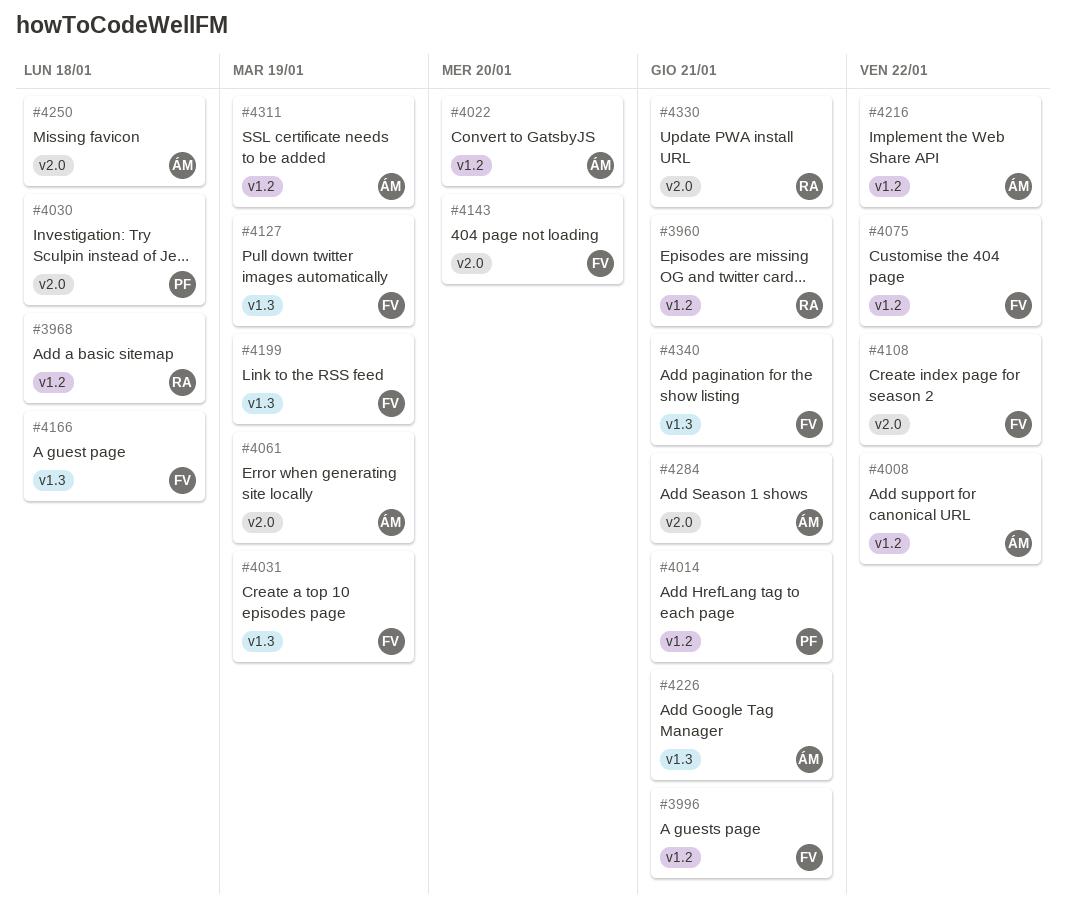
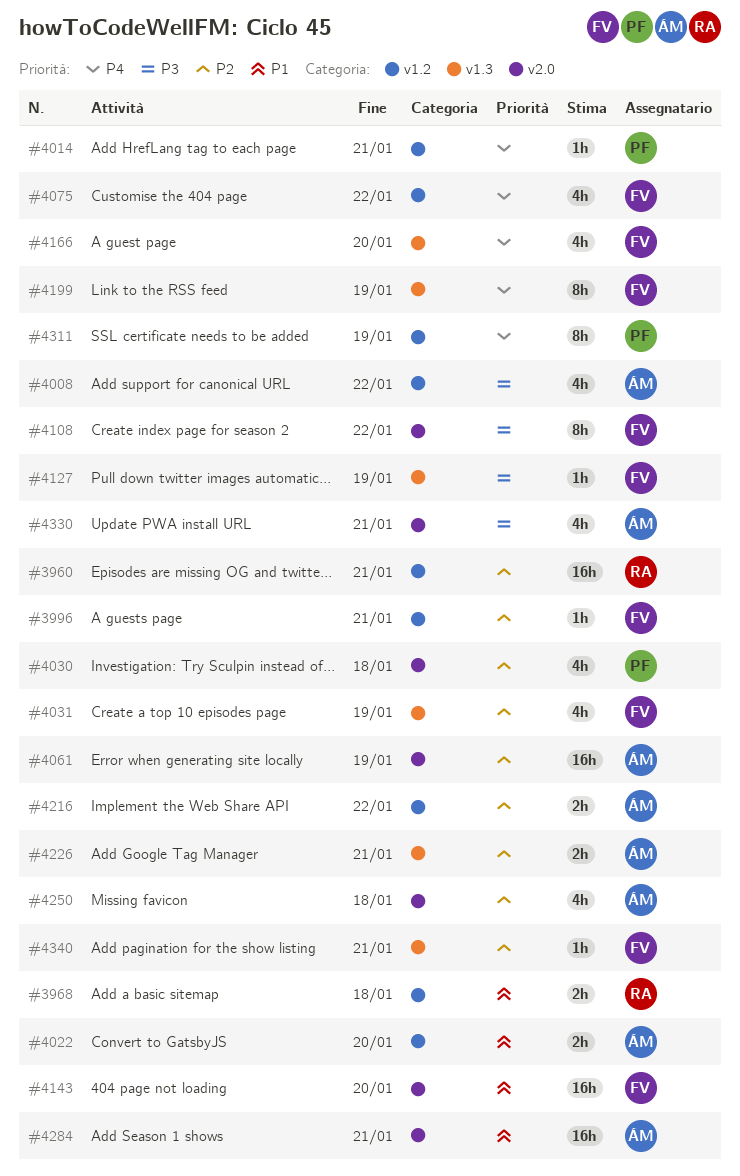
#4166, due: Jan 18 -> Jan 20
#4311, owner: ÁM -> PF
#4330, owner: RA -> ÁM

